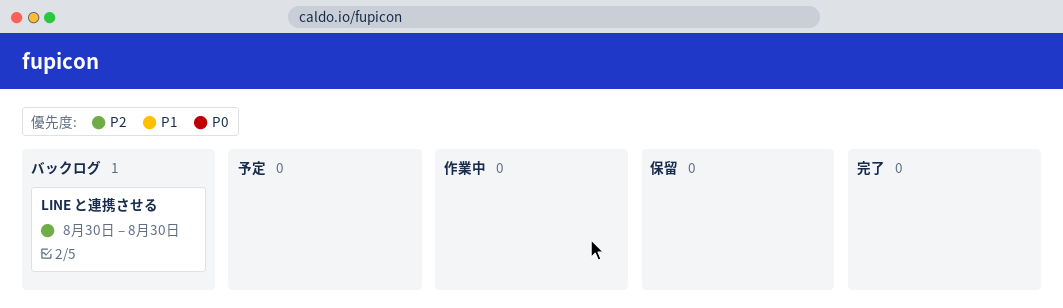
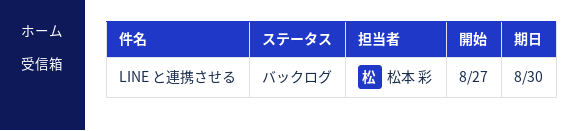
LINE と連携させる, start: Aug 30 -> Aug 27

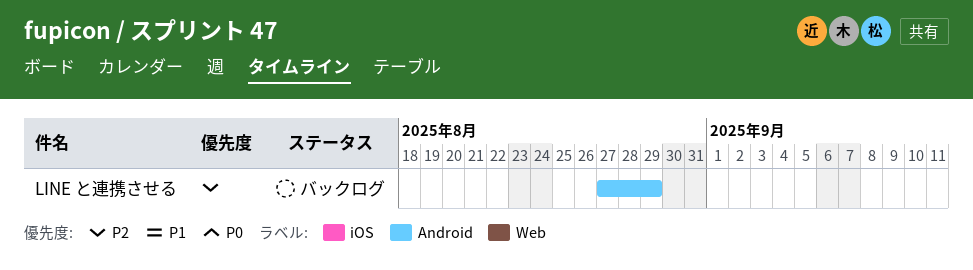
LINE と連携させる, due: Aug 30 -> Aug 29

